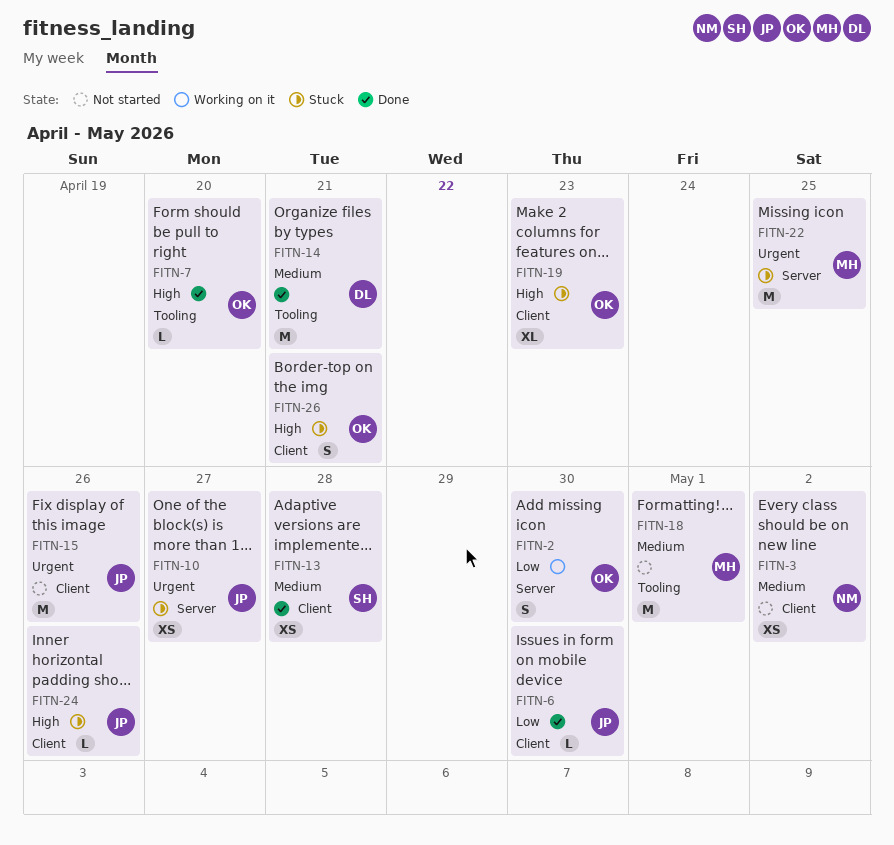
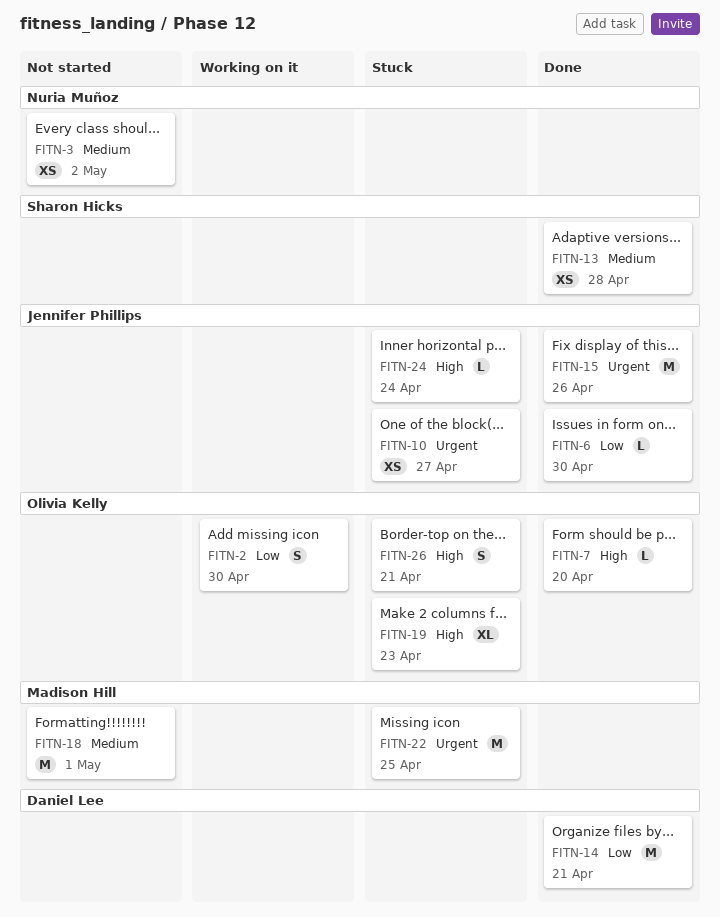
FITN-14, priority: Medium -> Low
FITN-15, status: Not started -> Done
FITN-24, due: Apr 26 -> Apr 24

